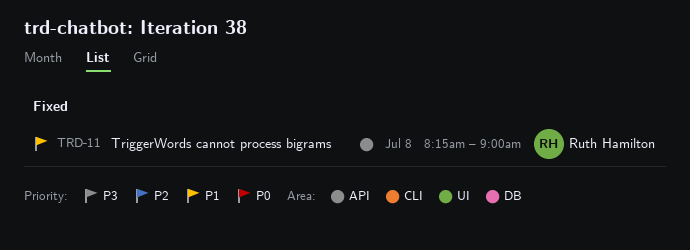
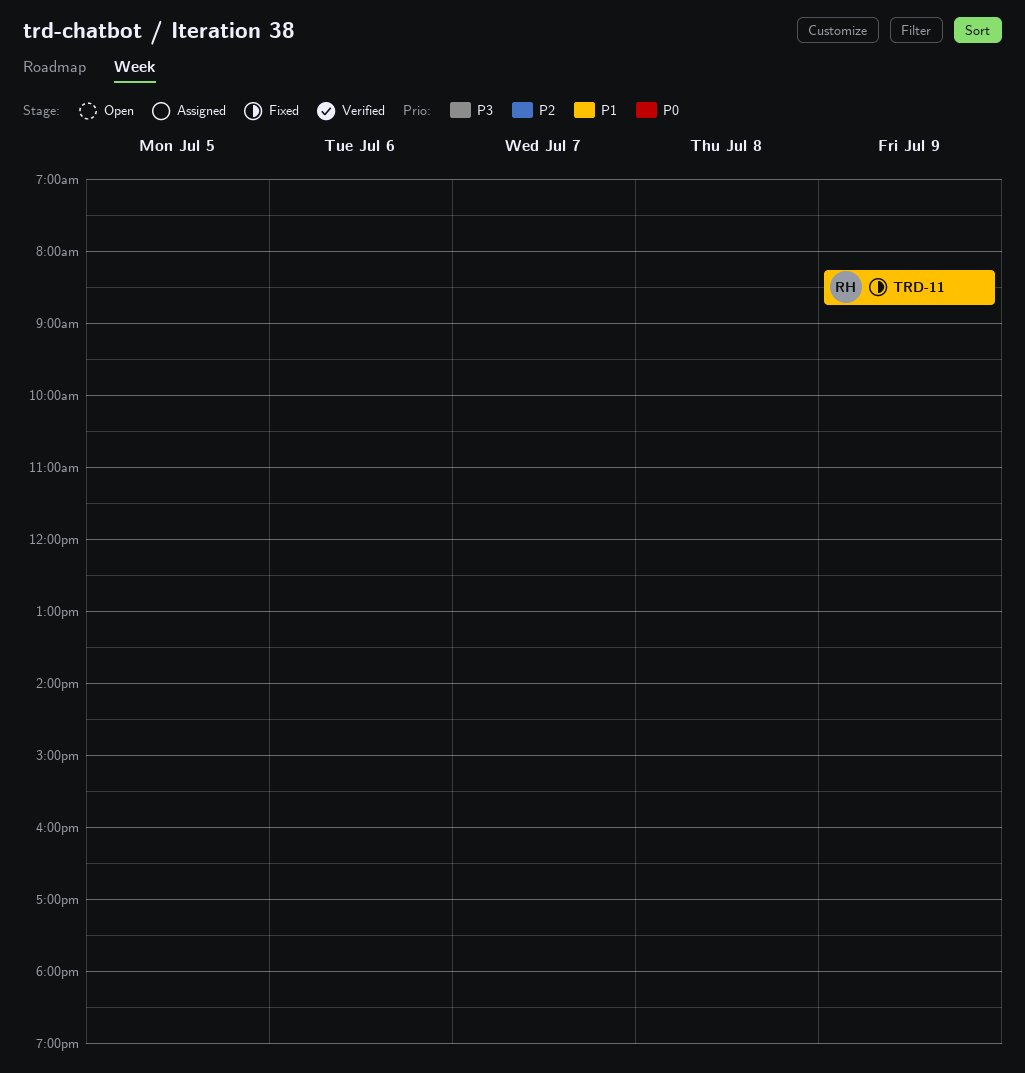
TRD-11, day: Jul 8 -> Jul 9
TRD-11, ends: 09:00 -> 08:45

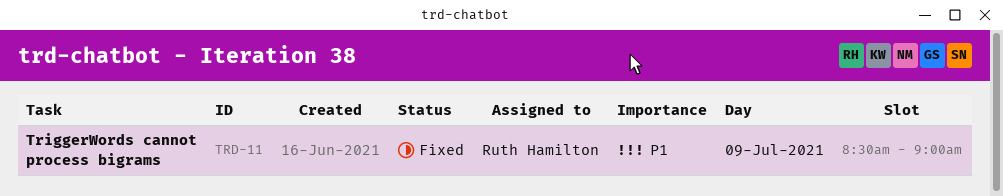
TRD-11, begins: 08:15 -> 08:30
TRD-11, ends: 08:45 -> 09:00

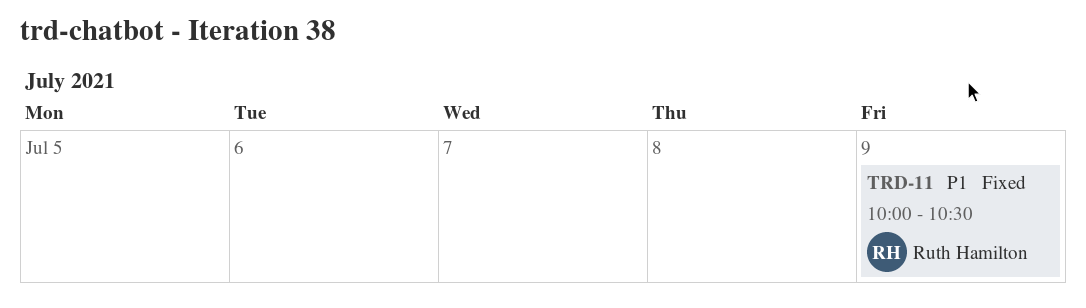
TRD-11, begins: 08:30 -> 10:00
TRD-11, ends: 09:00 -> 10:30

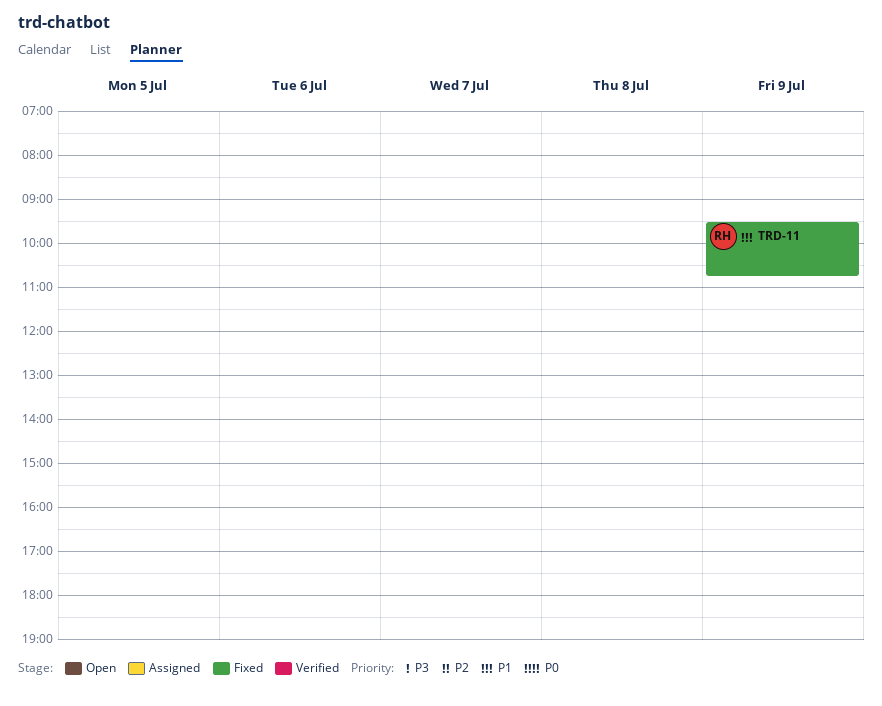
TRD-11, begins: 10:00 -> 09:30
TRD-11, ends: 10:30 -> 10:45

